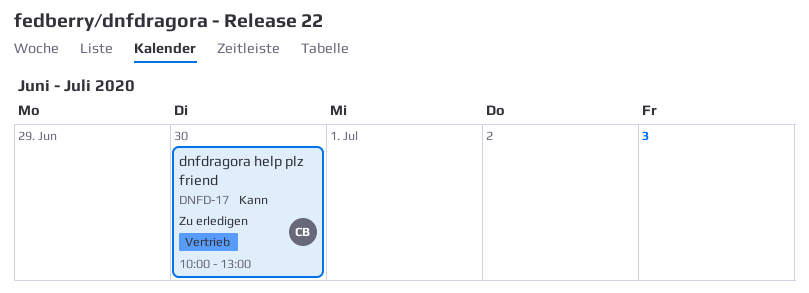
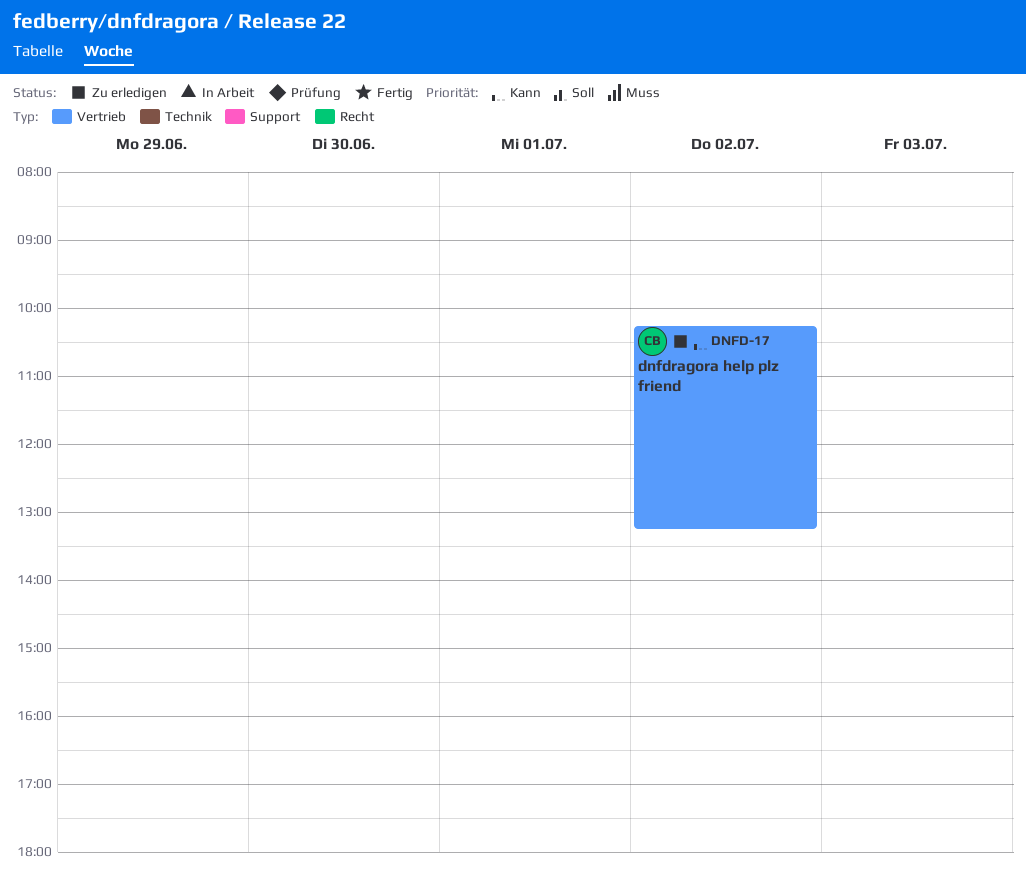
DNFD-17, day: Jun 30 -> Jul 2
DNFD-17, begins: 10:00 -> 10:15
DNFD-17, ends: 13:00 -> 13:15

